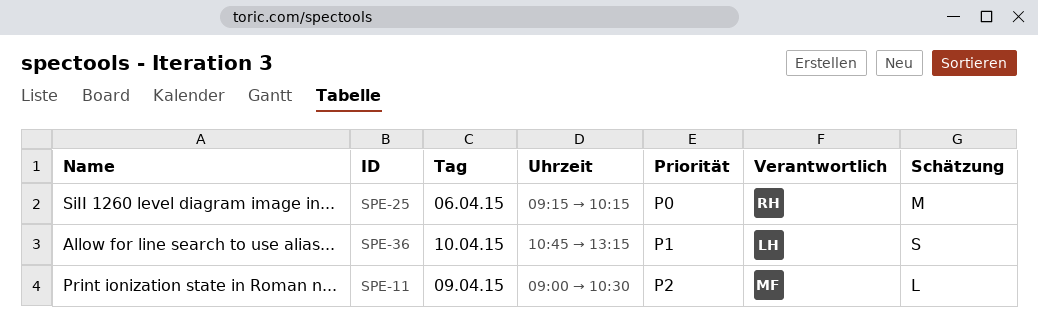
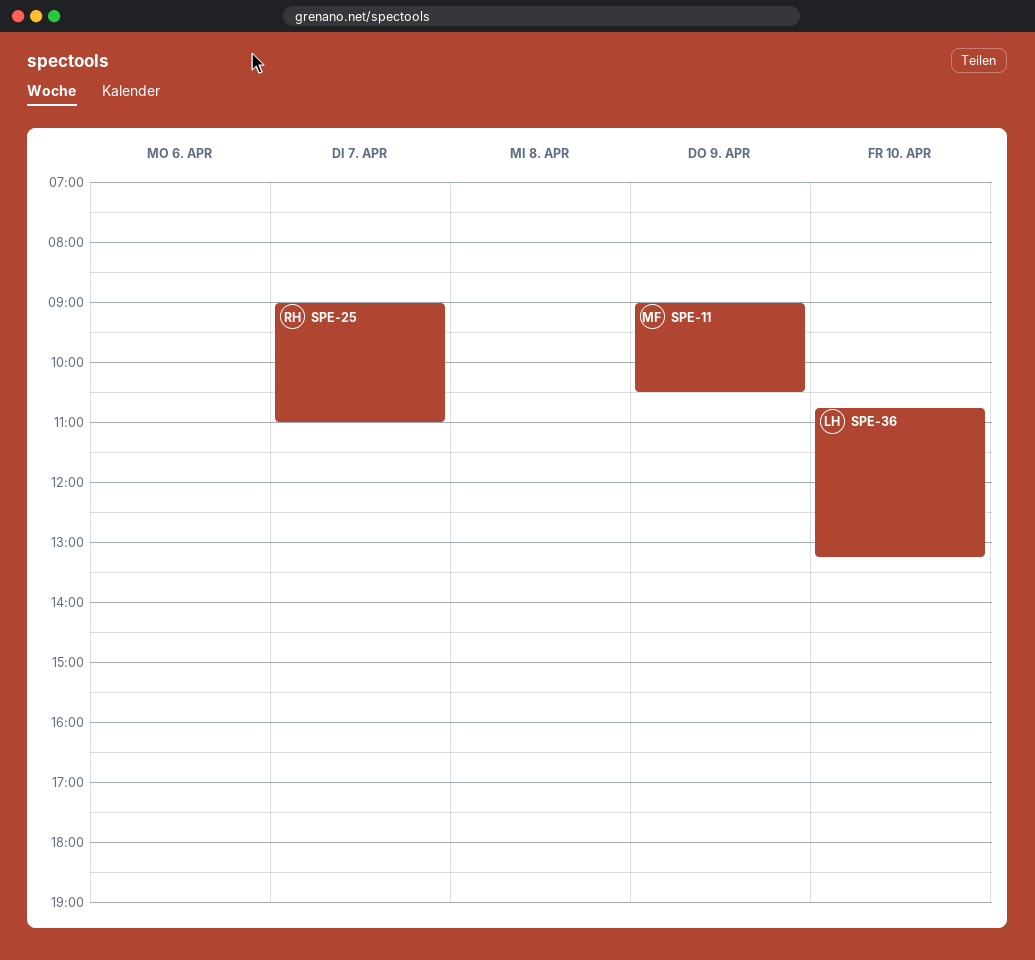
SPE-25, day: Apr 6 -> Apr 7
SPE-25, begins: 09:15 -> 09:00
SPE-25, ends: 10:15 -> 11:00

